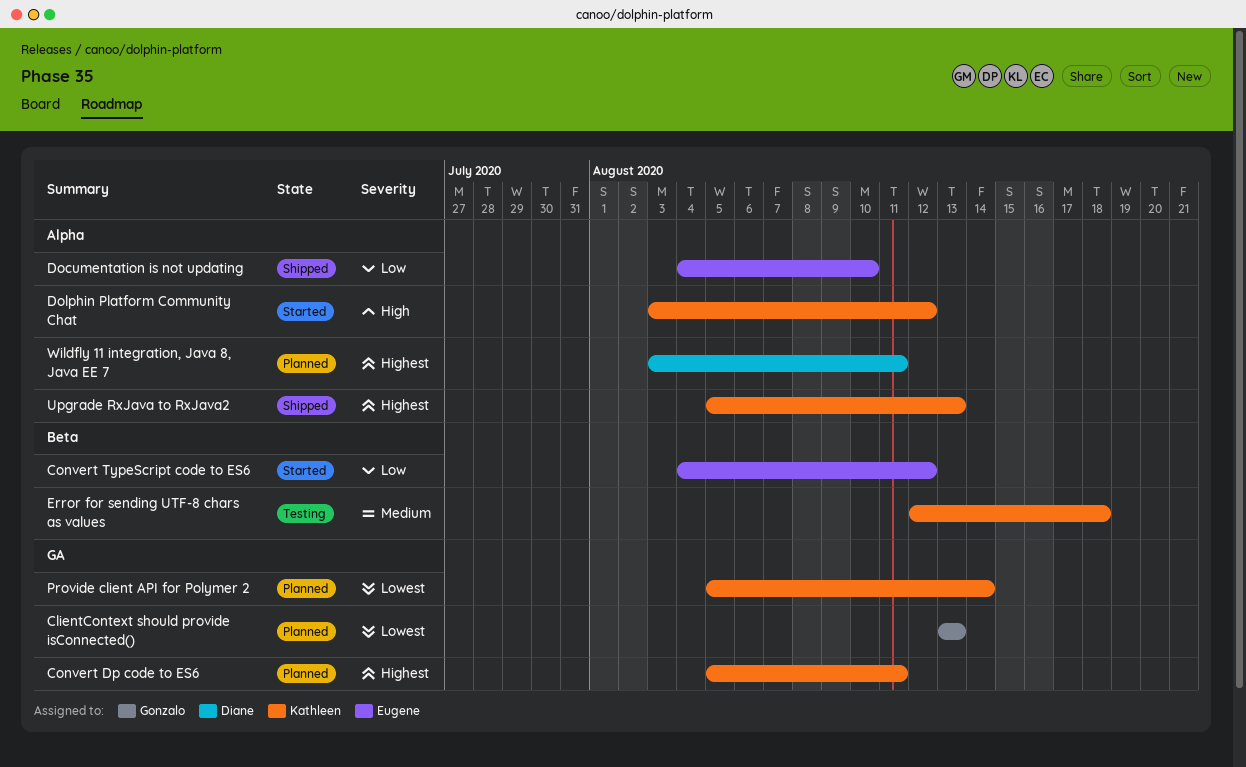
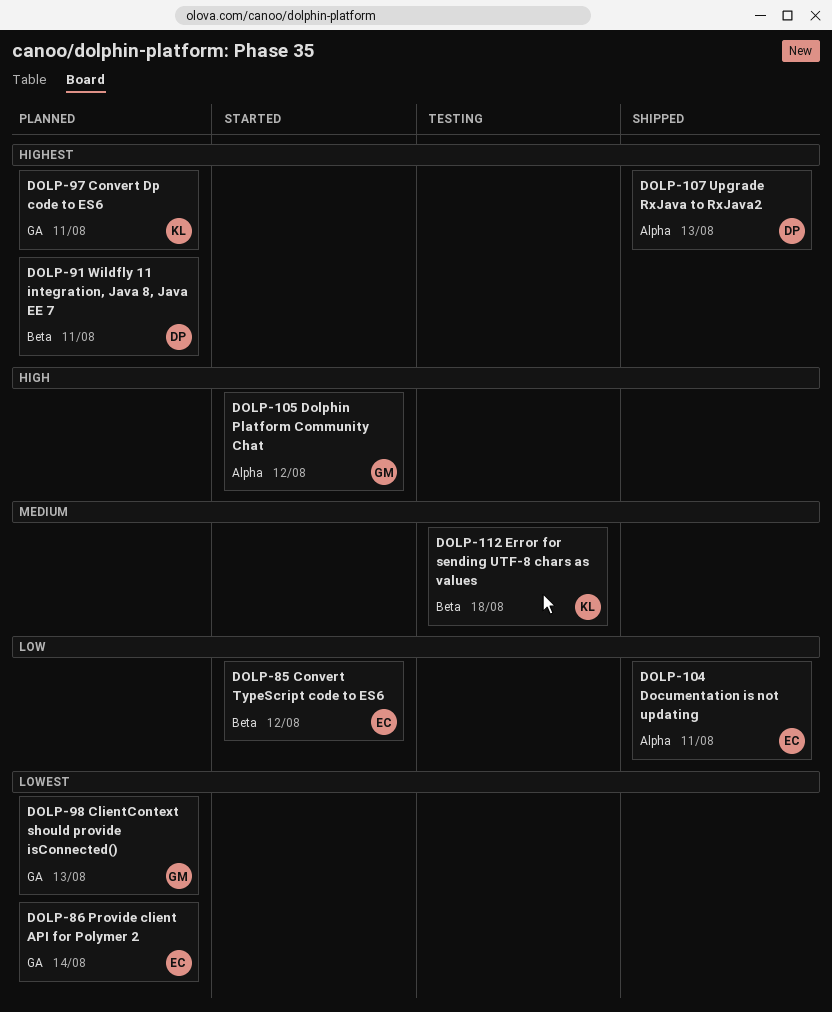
Documentation is not updating, due: Aug 10 -> Aug 11
Dolphin Platform Community Chat, owner: Kathleen -> Gonzalo
Provide client API for Polymer 2, owner: Kathleen -> Eugene
Upgrade RxJava to RxJava2, owner: Kathleen -> Diane
Wildfly 11 integration, Java 8, Java EE 7, label: Alpha -> Beta

